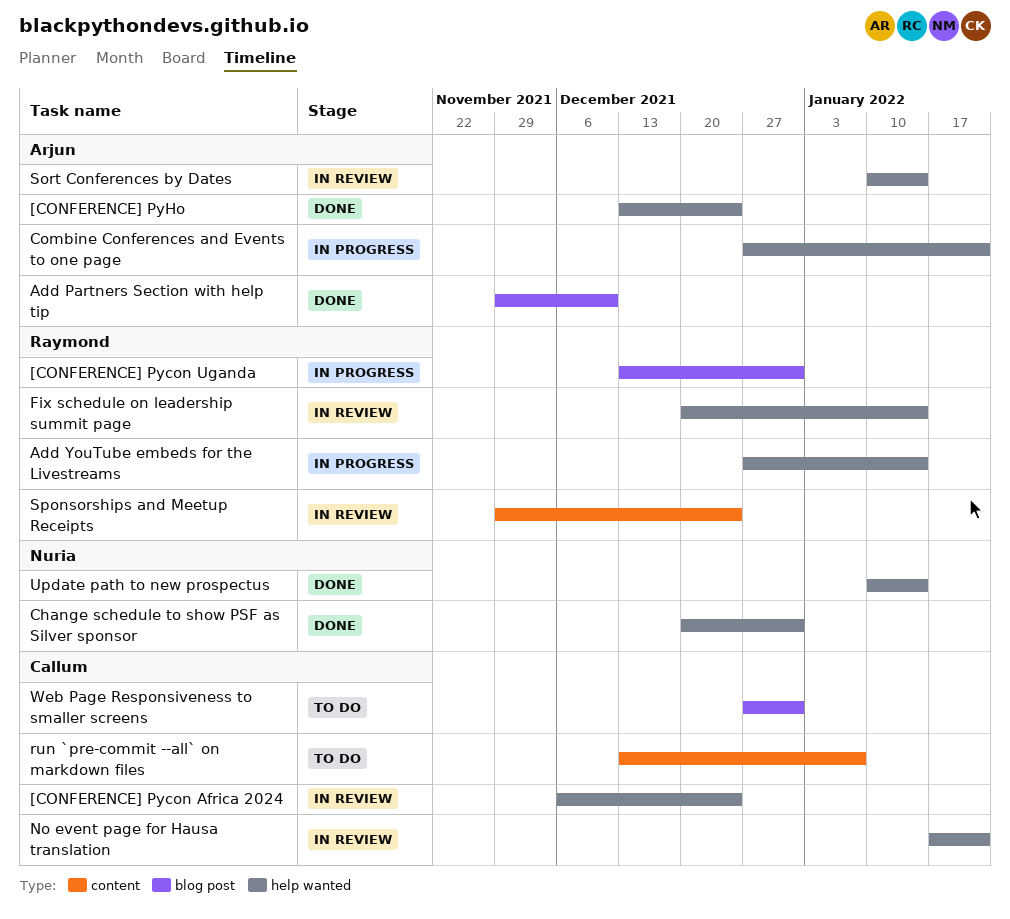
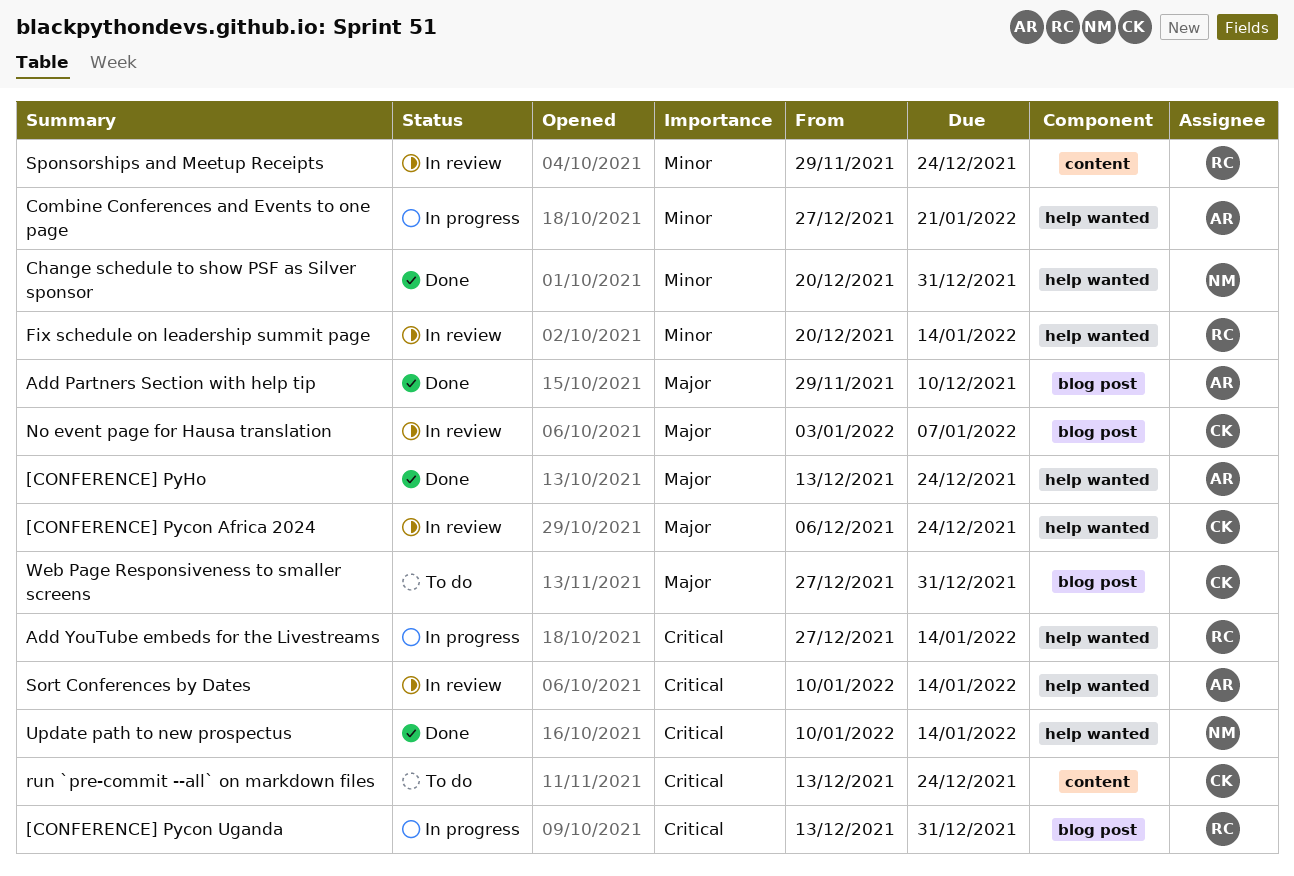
No event page for Hausa translation, label: help wanted -> blog post
No event page for Hausa translation, start: Jan 17 -> Jan 3
No event page for Hausa translation, due: Jan 21 -> Jan 7
run `pre-commit --all` on markdown files, due: Jan 7 -> Dec 24

